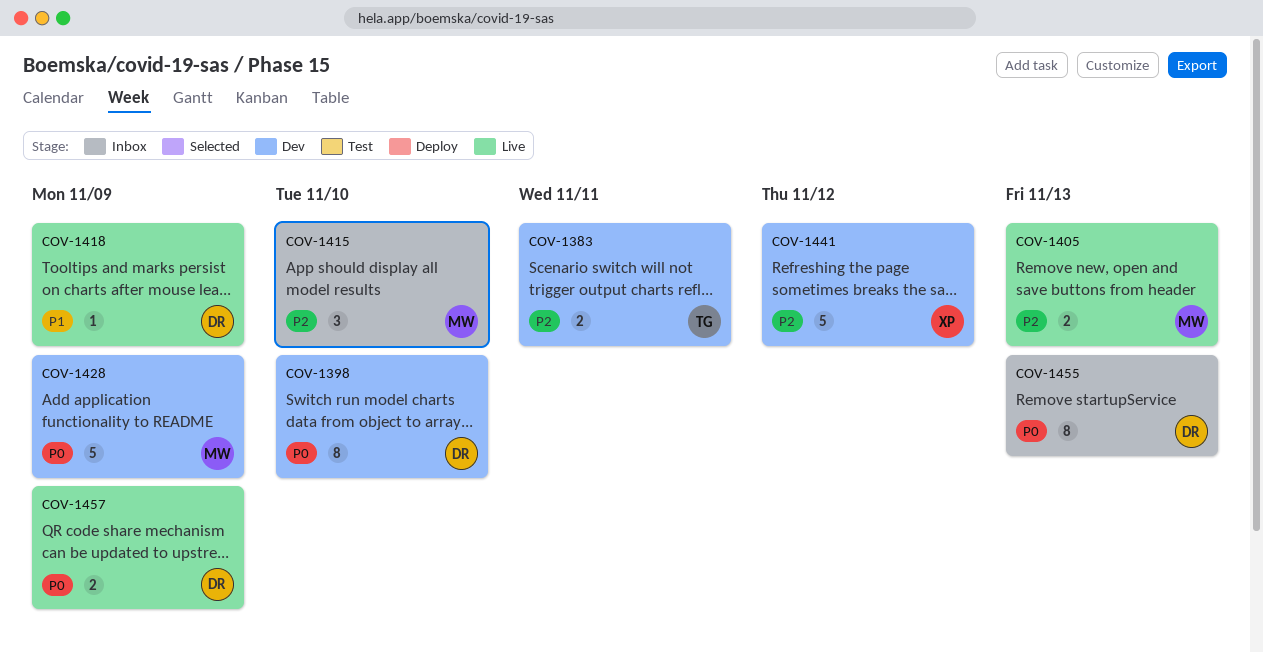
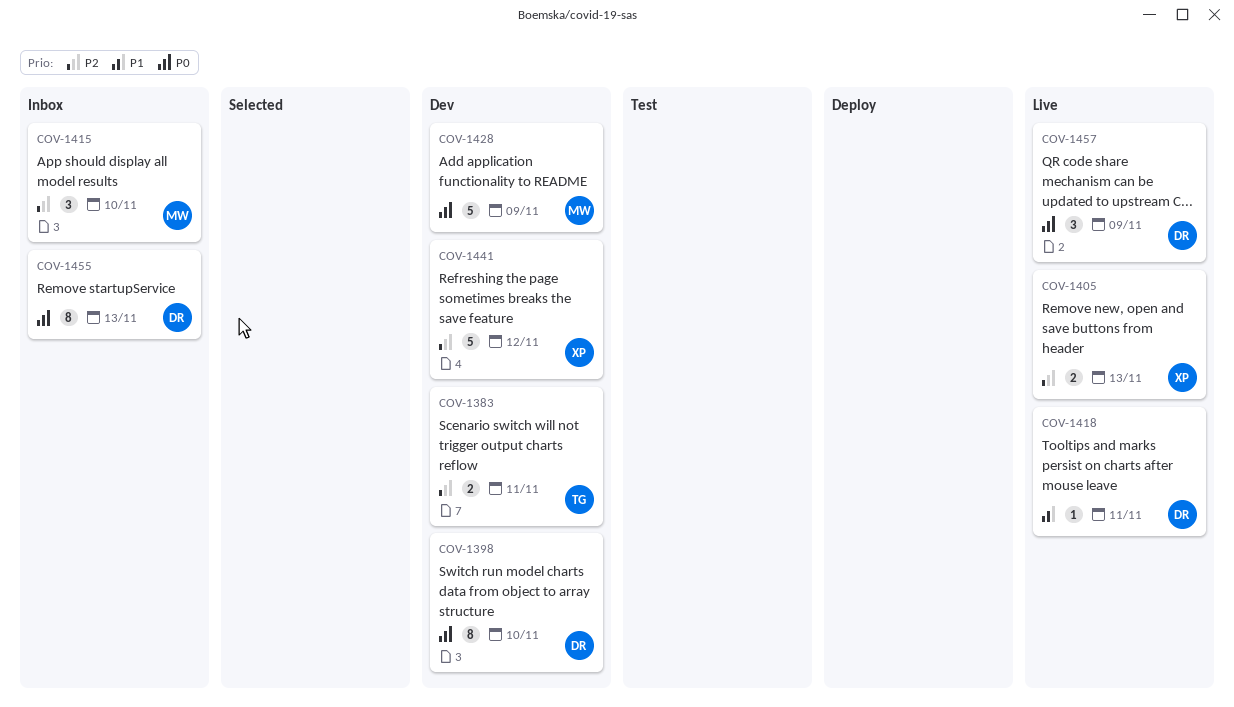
COV-1405, owner: MW -> XP
COV-1418, due: Nov 9 -> Nov 11
COV-1457, estimate: 2 -> 3

